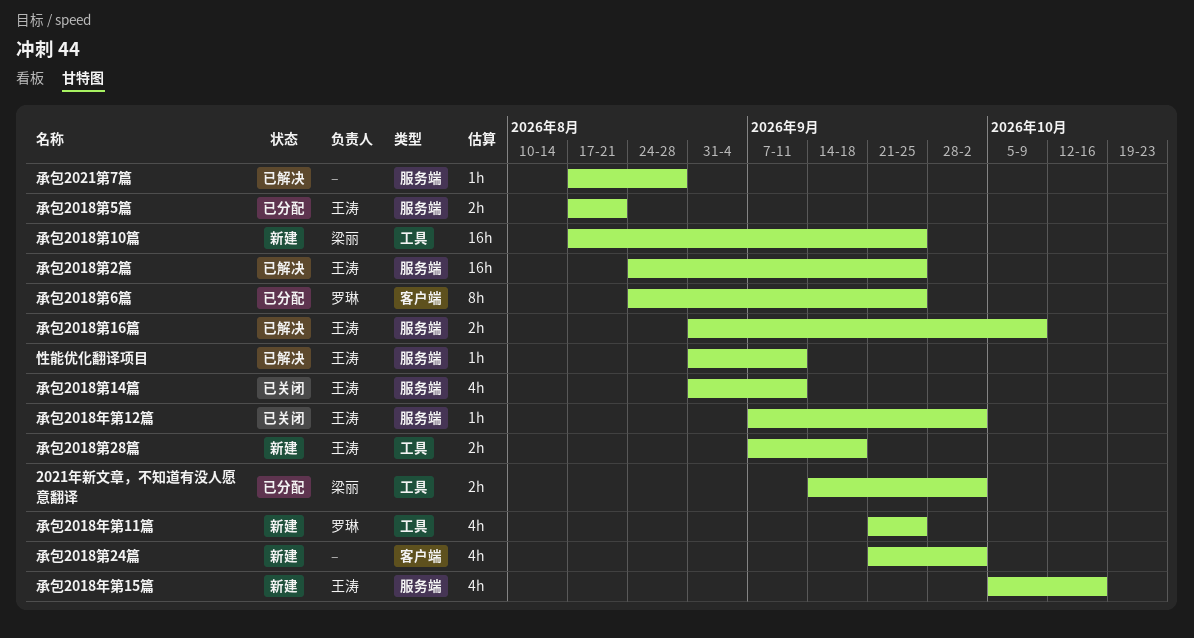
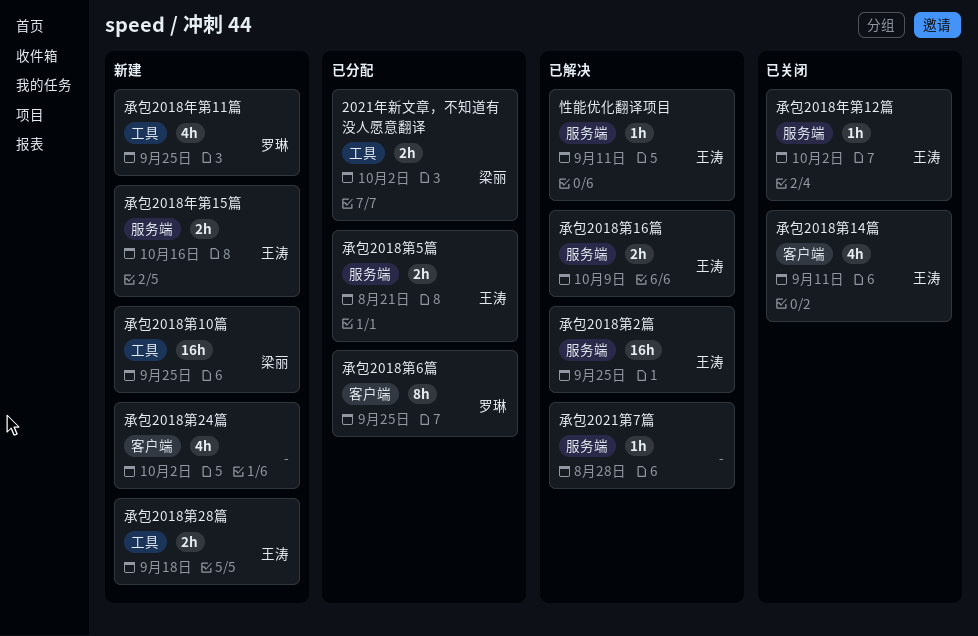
承包2018年第15篇, estimate: 4h -> 2h
承包2018第14篇, label: 服务端 -> 客户端

